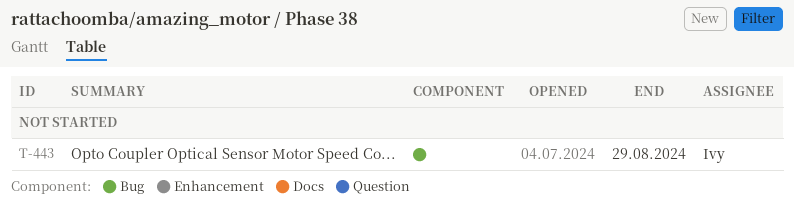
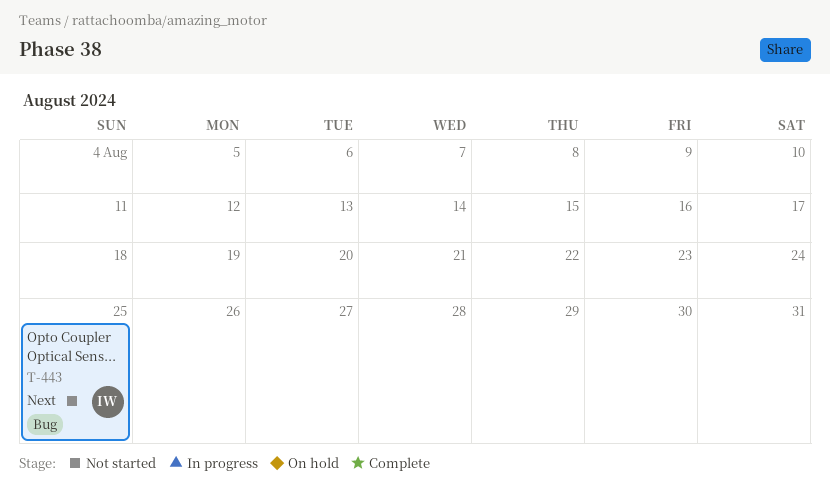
T-443, due: Aug 29 -> Aug 25

